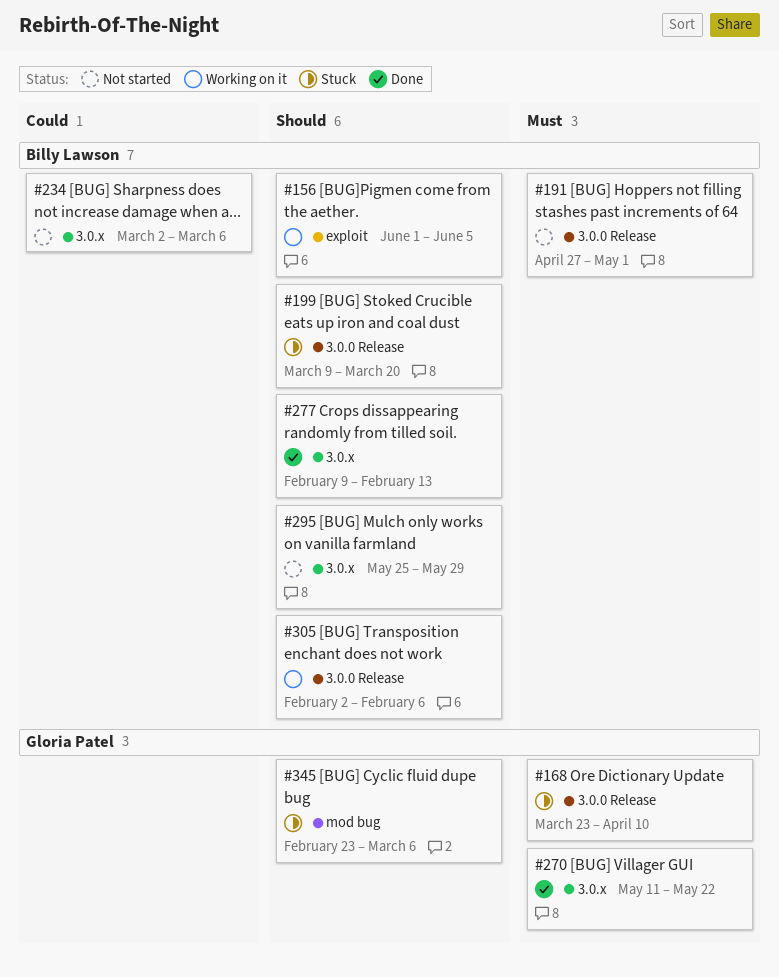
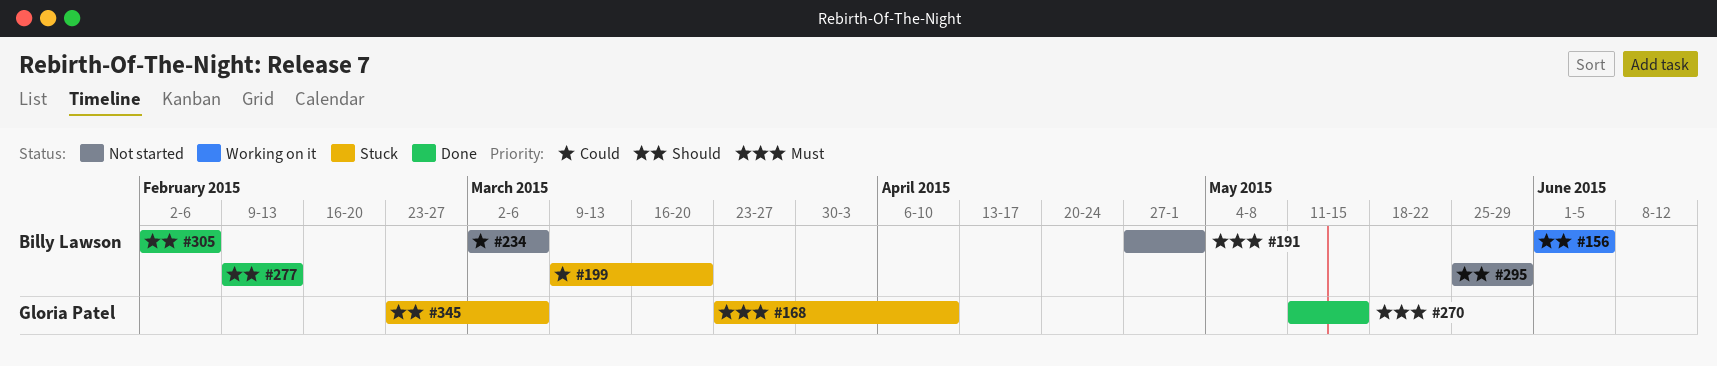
#199, priority: Should -> Could
#270, due: May 22 -> May 15
#305, status: Working on it -> Done

